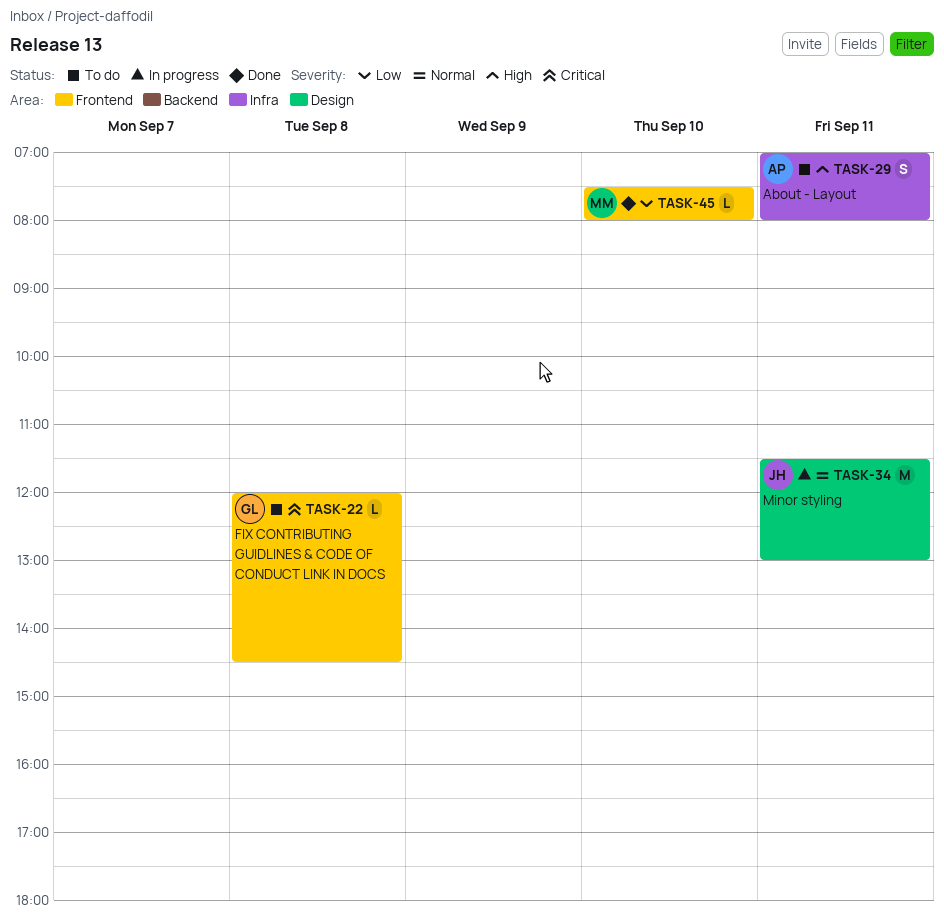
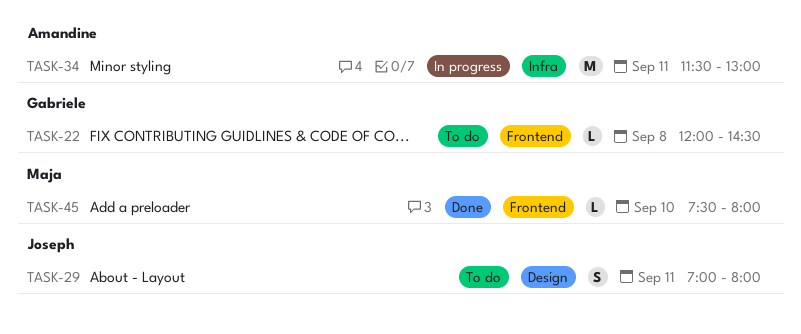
TASK-29, owner: Amandine -> Joseph
TASK-29, label: Infra -> Design
TASK-34, owner: Joseph -> Amandine
TASK-34, label: Design -> Infra

